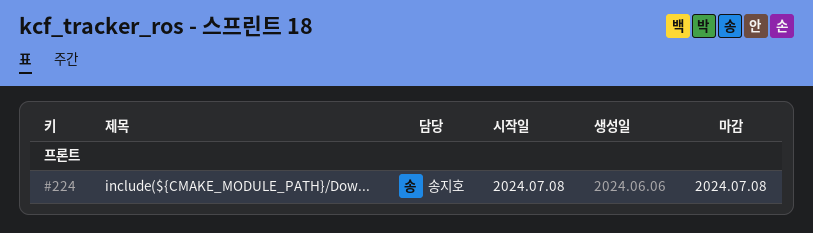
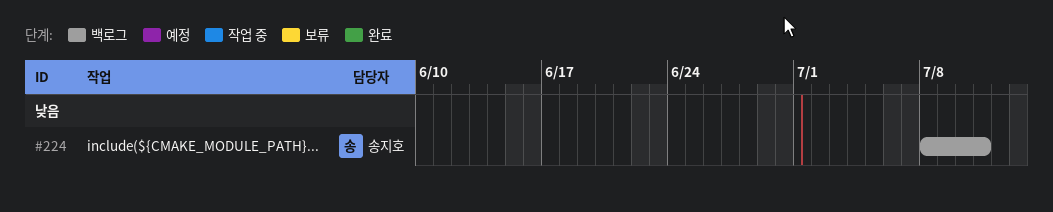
#224, due: Jul 8 -> Jul 11

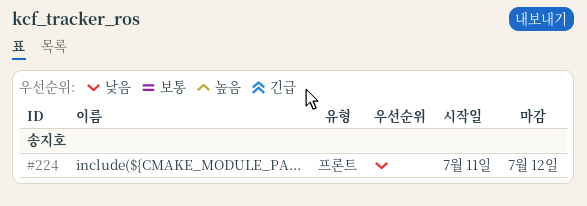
#224, start: Jul 8 -> Jul 11
#224, due: Jul 11 -> Jul 12

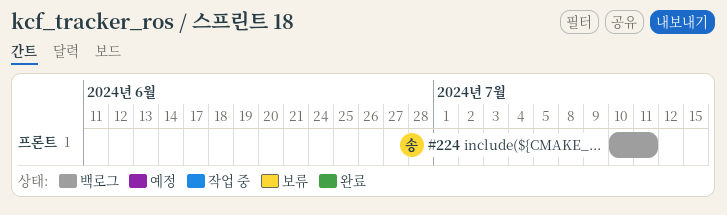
#224, start: Jul 11 -> Jul 10
#224, due: Jul 12 -> Jul 11

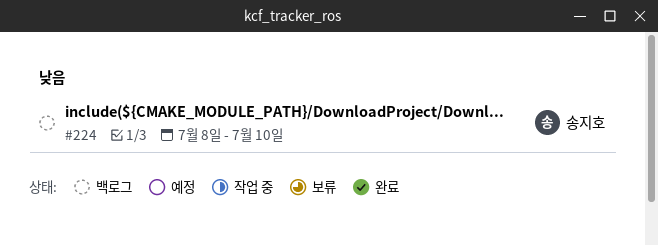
#224, start: Jul 10 -> Jul 8
#224, due: Jul 11 -> Jul 10

